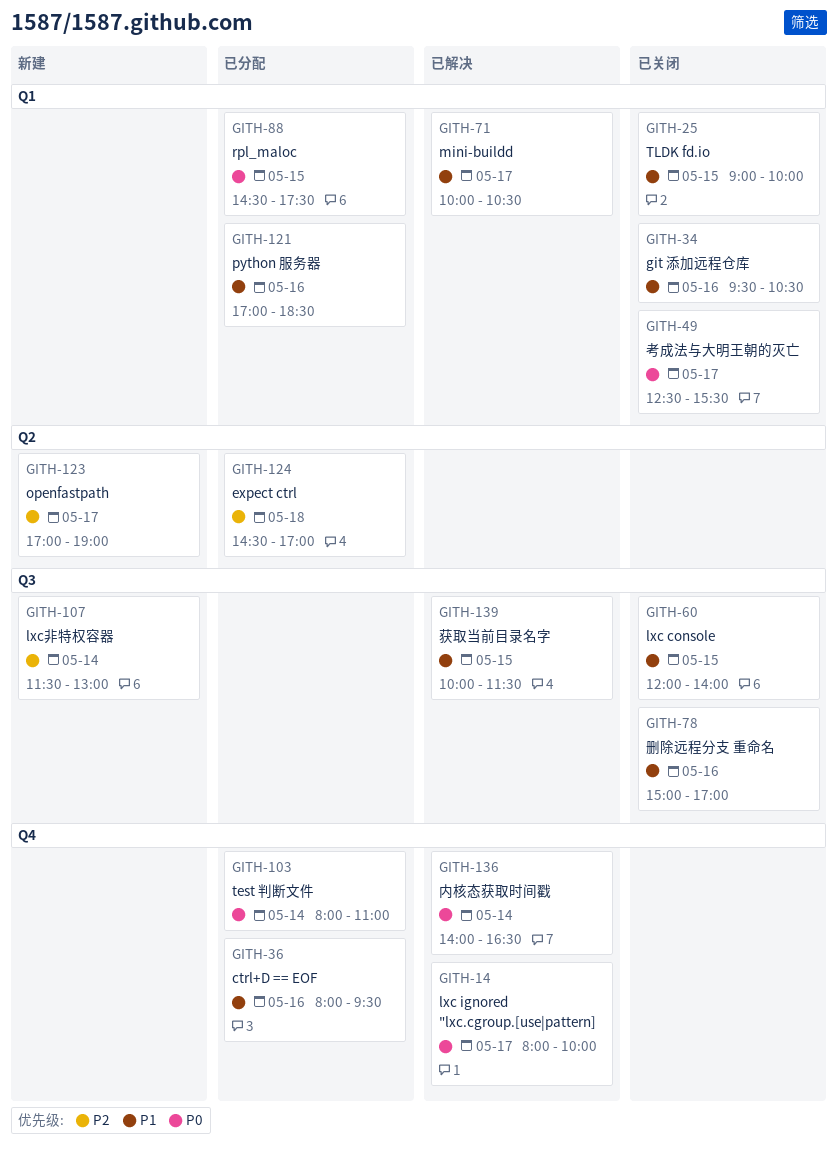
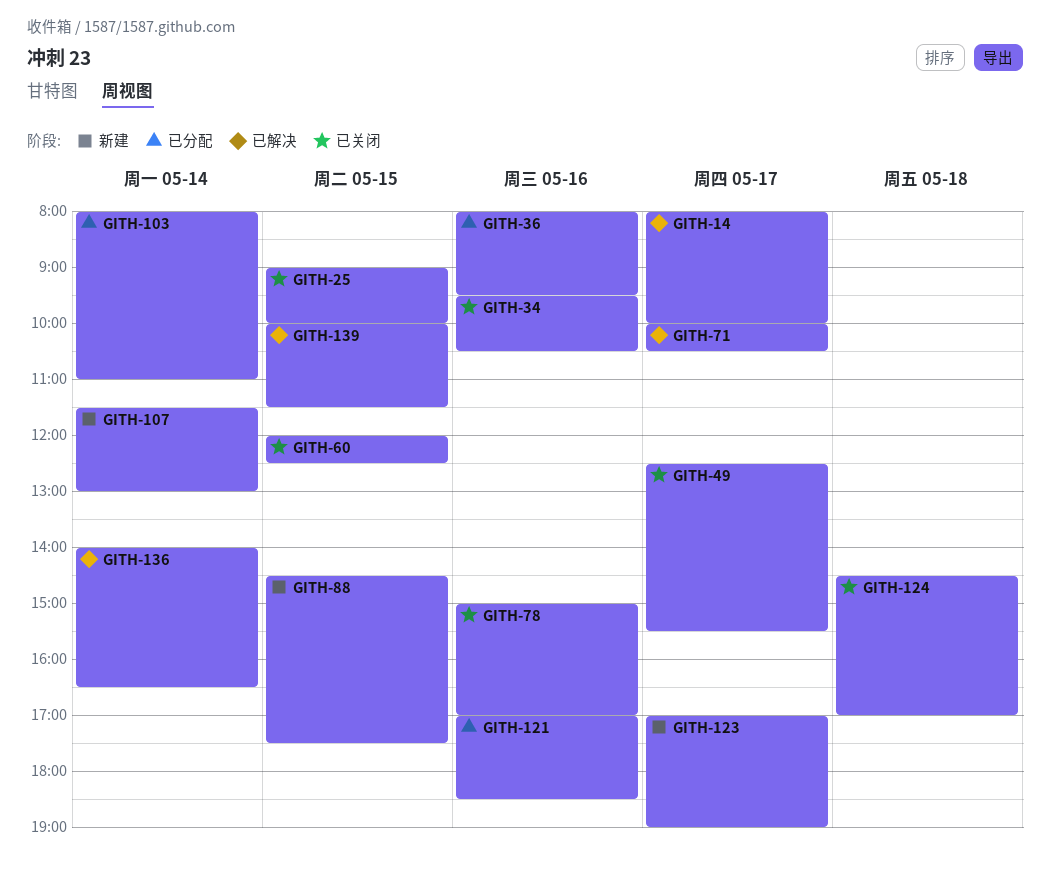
GITH-60, ends: 14:00 -> 12:30
GITH-88, status: 已分配 -> 新建
GITH-124, status: 已分配 -> 已关闭

